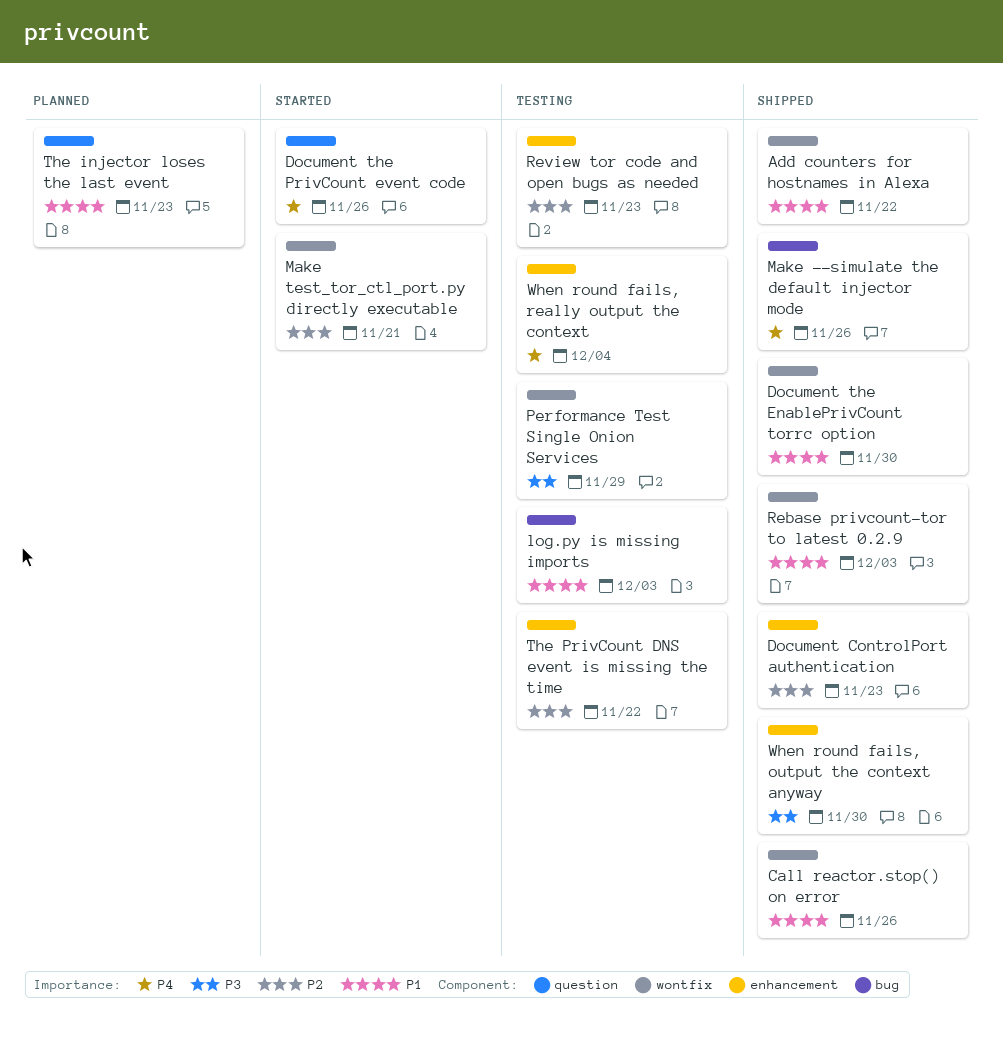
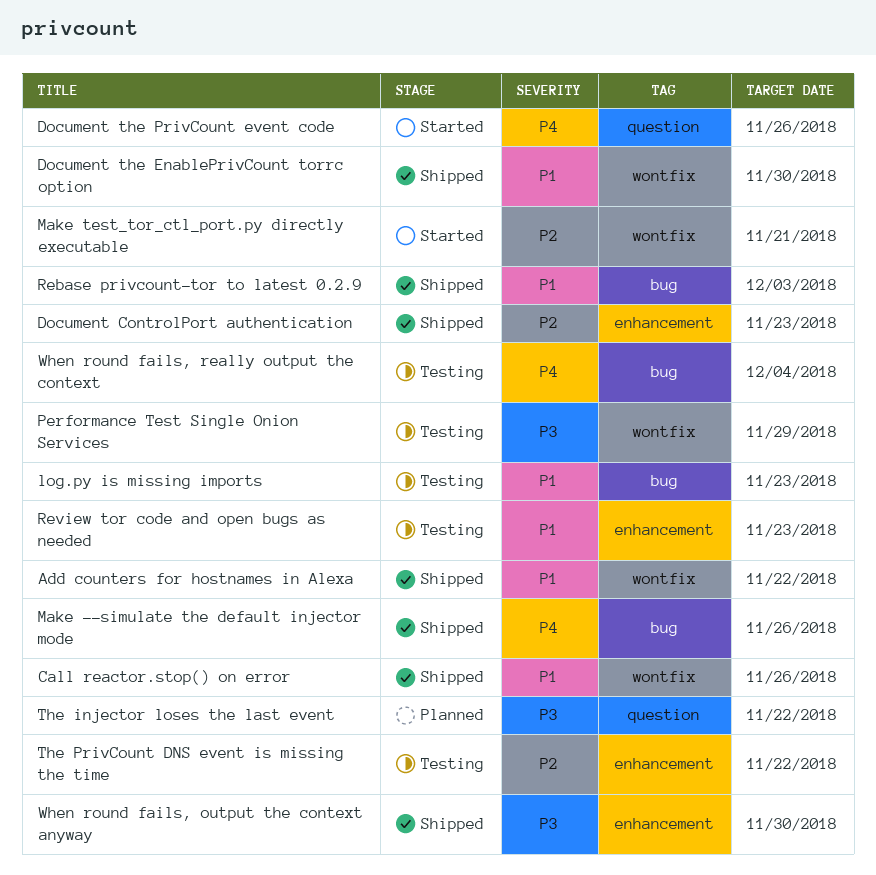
log.py is missing imports, due: Dec 3 -> Nov 23
Rebase privcount-tor to latest 0.2.9, label: wontfix -> bug
Review tor code and open bugs as needed, priority: P2 -> P1
The injector loses the last event, priority: P1 -> P3
The injector loses the last event, due: Nov 23 -> Nov 22
When round fails, really output the context, label: enhancement -> bug

